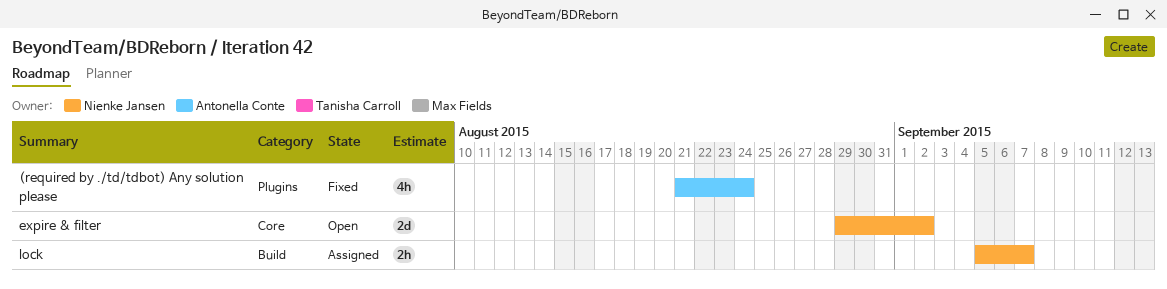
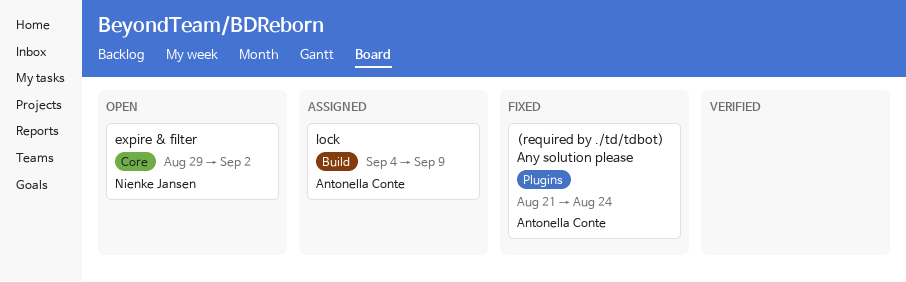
lock, owner: Nienke Jansen -> Antonella Conte
lock, start: Sep 5 -> Sep 4
lock, due: Sep 7 -> Sep 9

